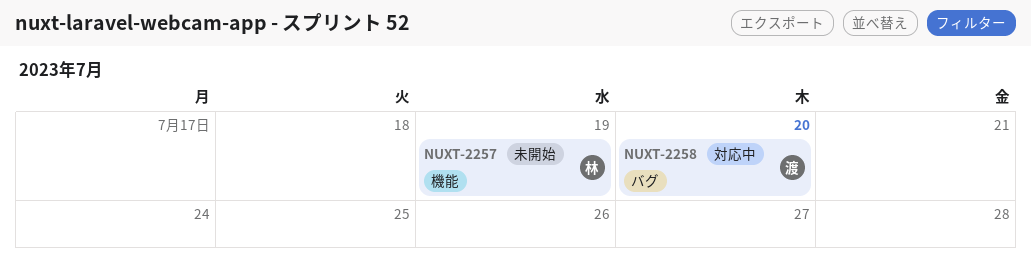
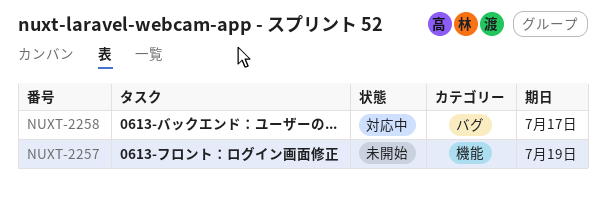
NUXT-2258, due: Jul 20 -> Jul 17

